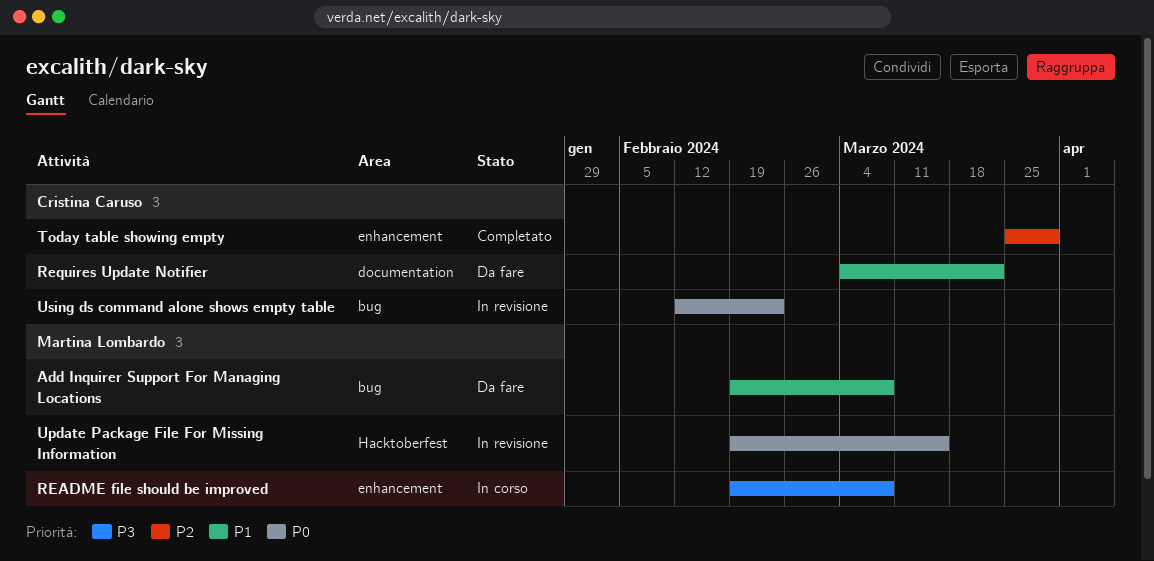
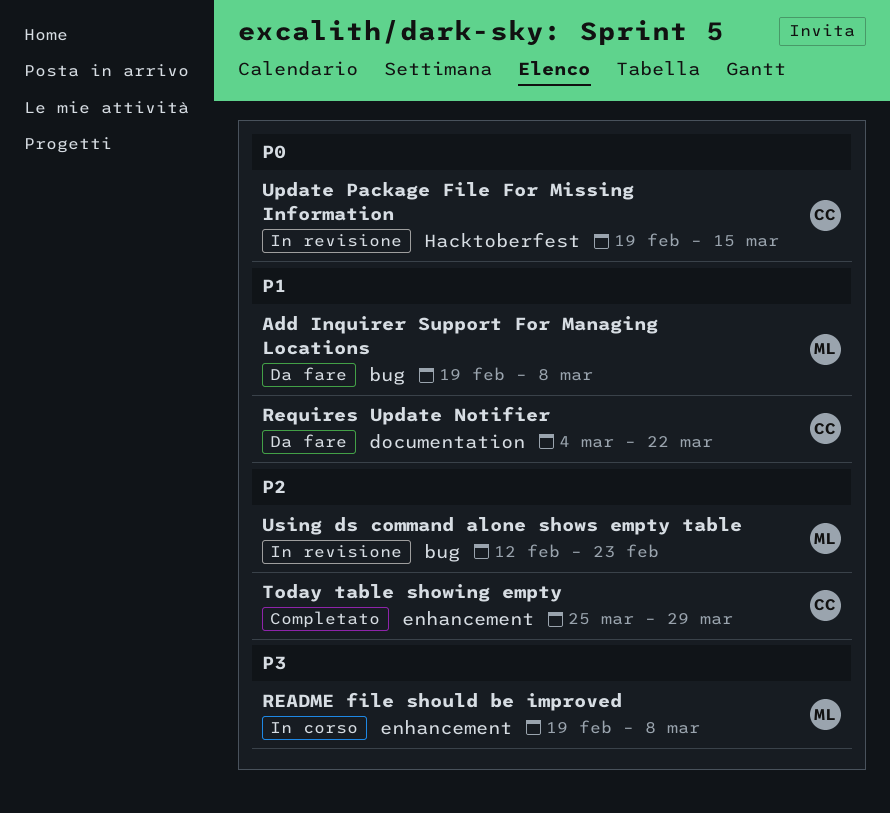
Update Package File For Missing Information, owner: Martina Lombardo -> Cristina Caruso
Using ds command alone shows empty table, owner: Cristina Caruso -> Martina Lombardo
Using ds command alone shows empty table, priority: P0 -> P2

